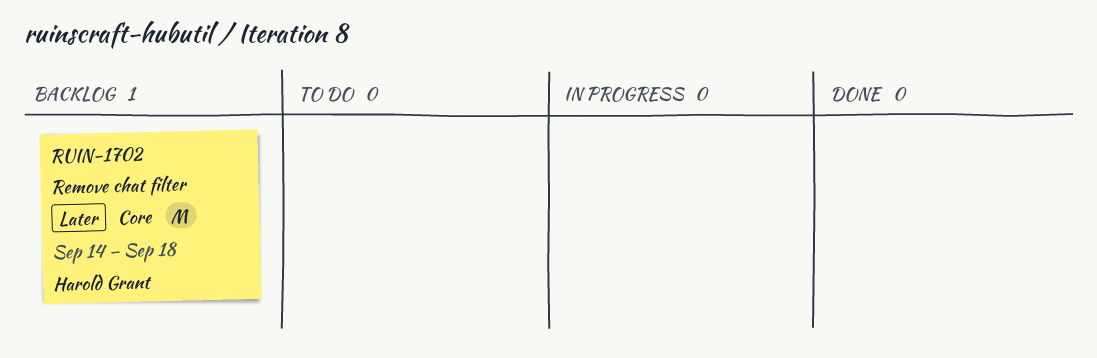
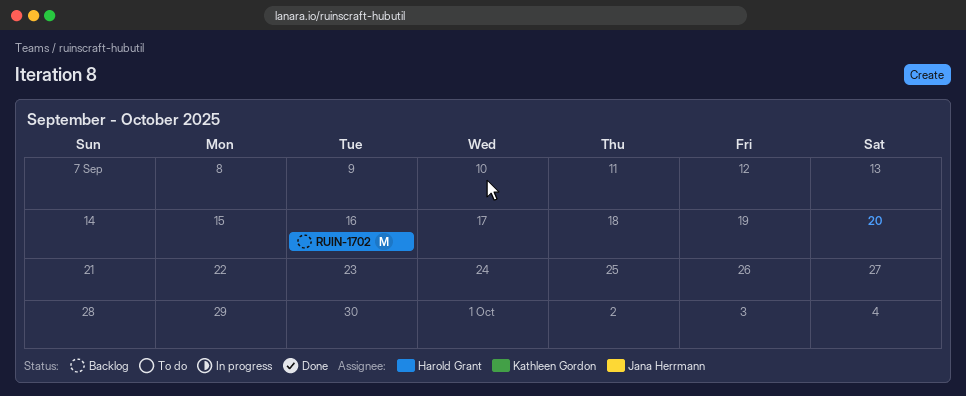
RUIN-1702, start: Sep 14 -> Sep 16
RUIN-1702, due: Sep 18 -> Sep 16

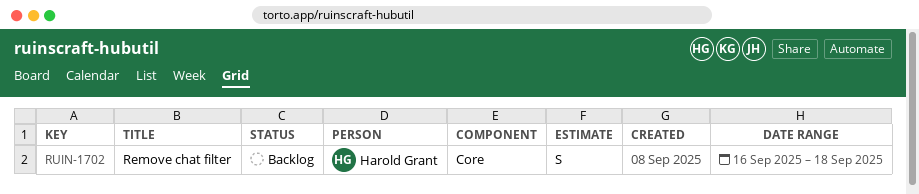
RUIN-1702, estimate: M -> S
RUIN-1702, due: Sep 16 -> Sep 18

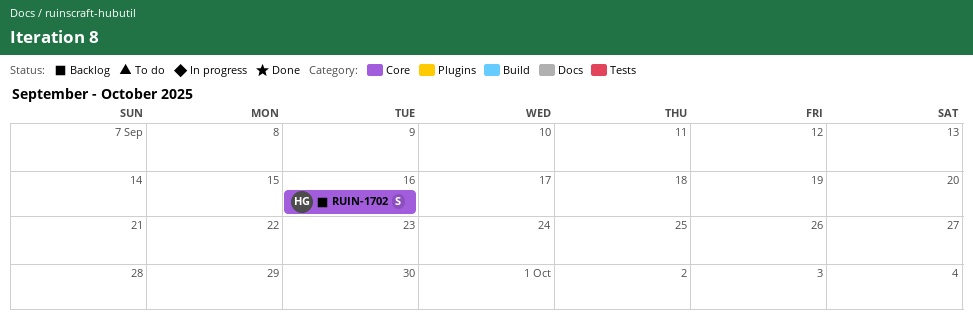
RUIN-1702, due: Sep 18 -> Sep 16

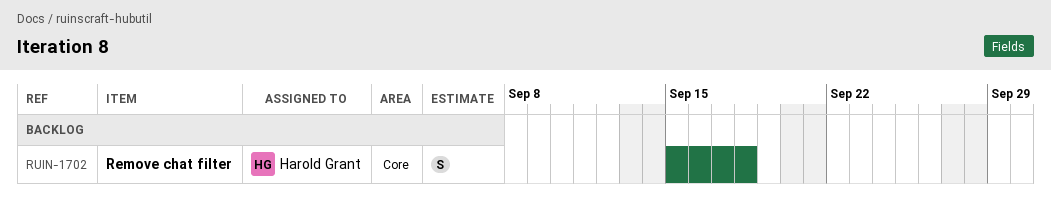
RUIN-1702, start: Sep 16 -> Sep 15
RUIN-1702, due: Sep 16 -> Sep 18

